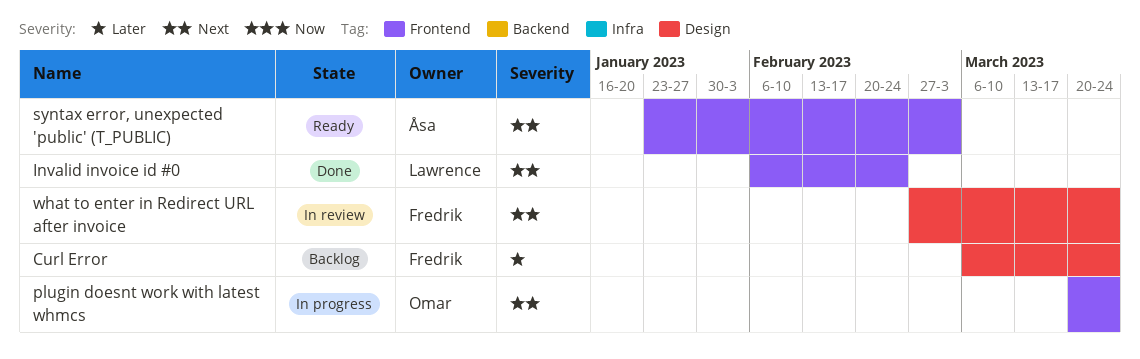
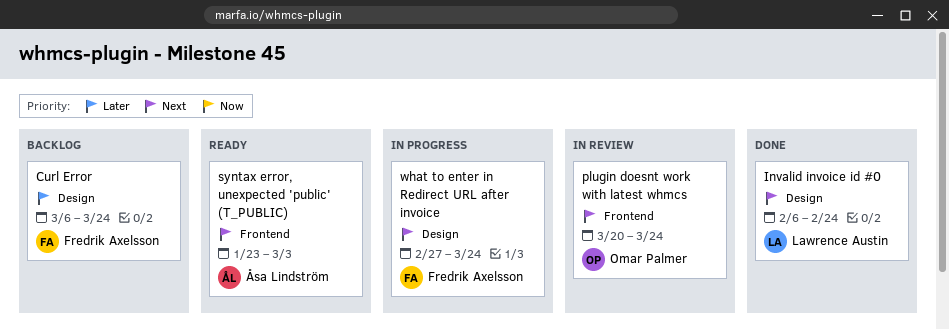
Invalid invoice id #0, label: Frontend -> Design
plugin doesnt work with latest whmcs, status: In progress -> In review
what to enter in Redirect URL after invoice, status: In review -> In progress

